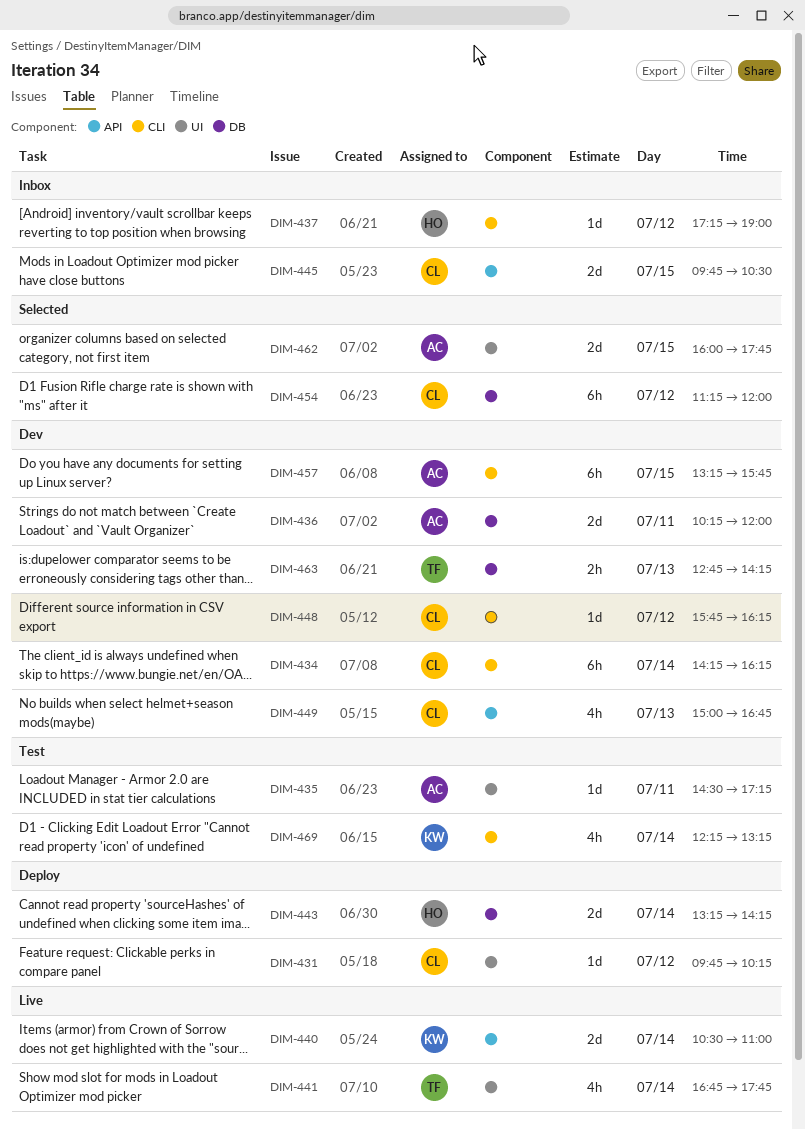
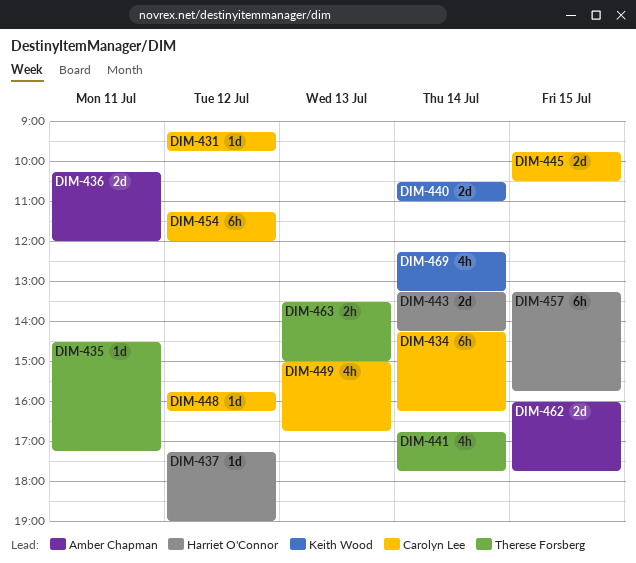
DIM-431, begins: 09:45 -> 09:15
DIM-431, ends: 10:15 -> 09:45
DIM-435, owner: Amber Chapman -> Therese Forsberg
DIM-457, owner: Amber Chapman -> Harriet O'Connor
DIM-463, begins: 12:45 -> 13:30
DIM-463, ends: 14:15 -> 15:00

